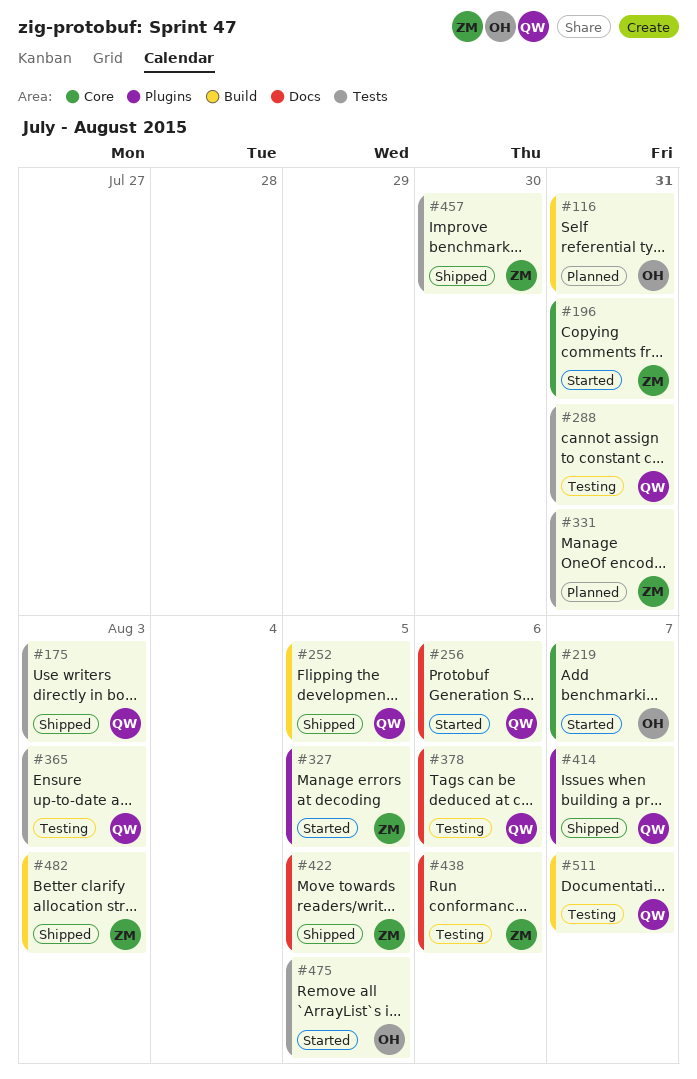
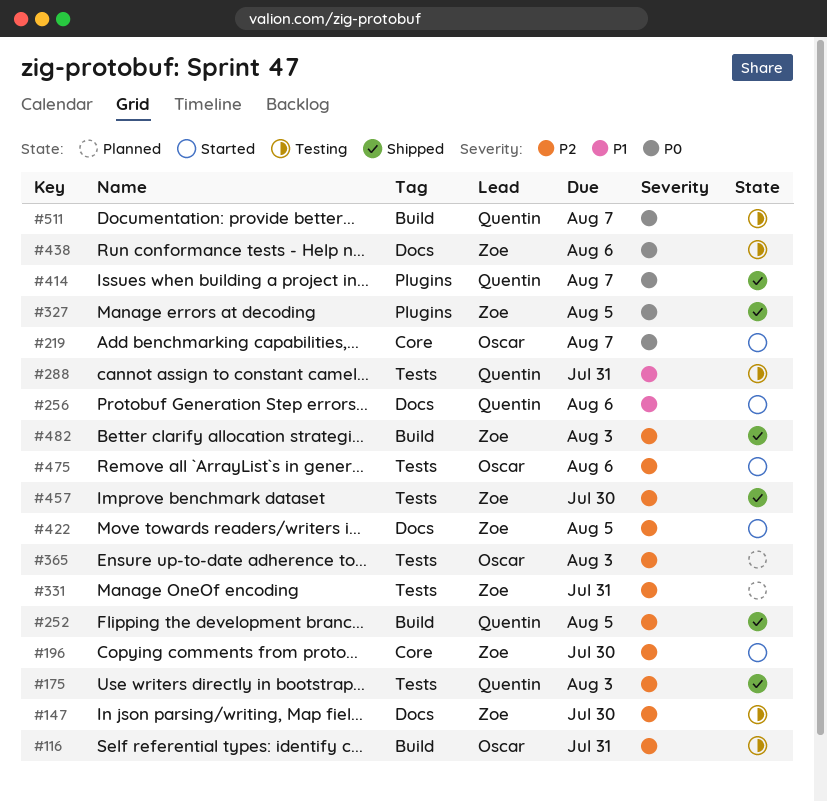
#116, status: Planned -> Testing
#147: none -> present
#196, due: Jul 31 -> Jul 30
#327, status: Started -> Shipped
#365, status: Testing -> Planned
#365, owner: Quentin -> Oscar
#378: present -> none
#422, status: Shipped -> Started
#475, due: Aug 5 -> Aug 6

